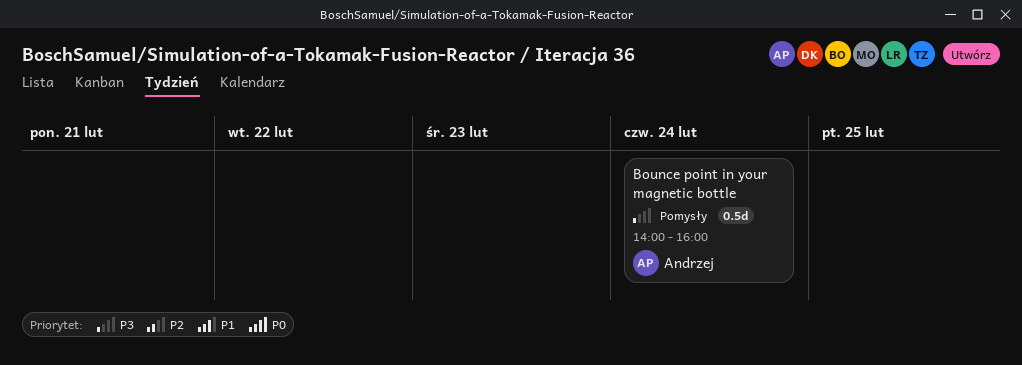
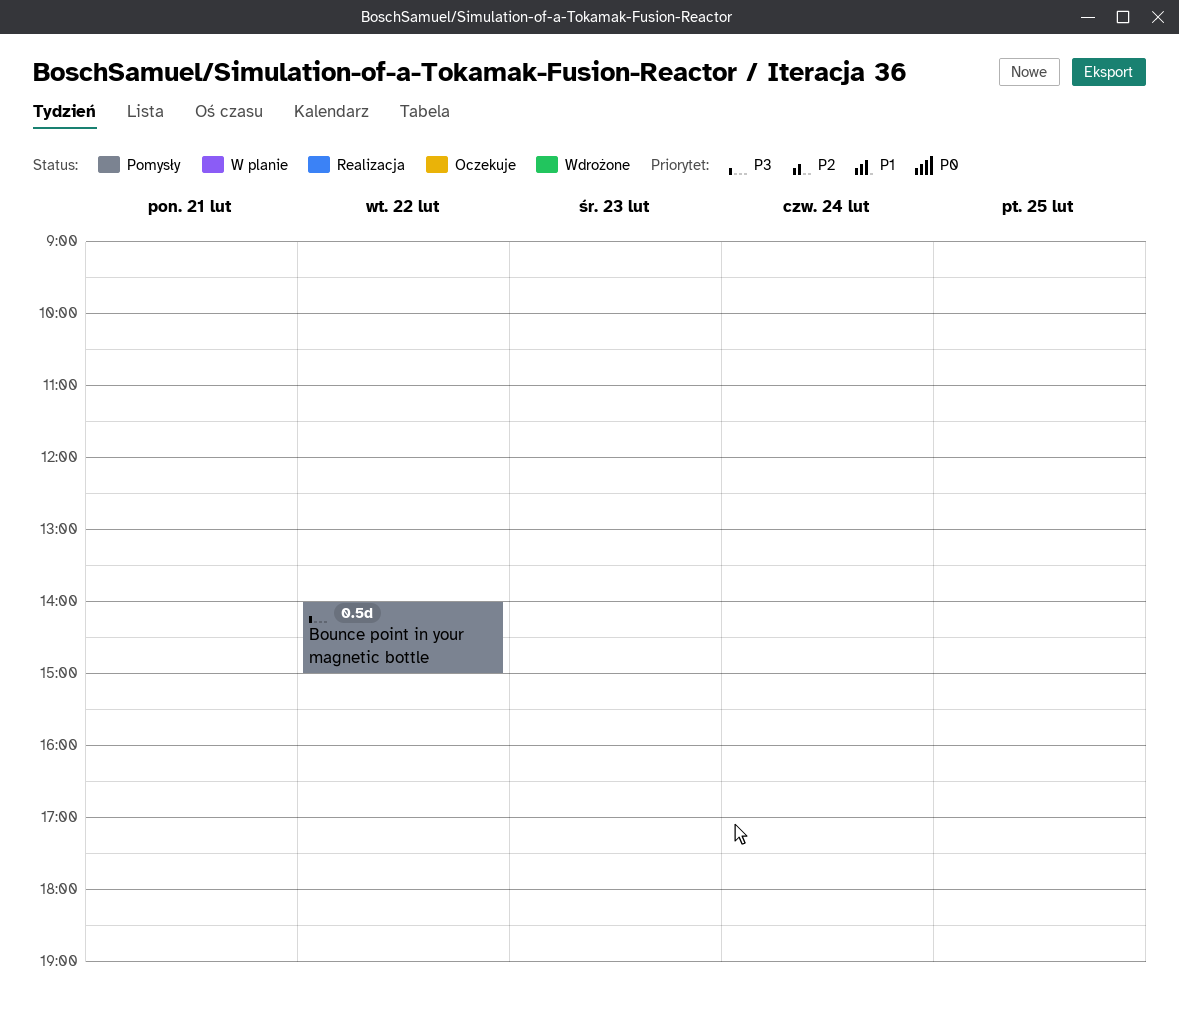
Bounce point in your magnetic bottle, day: Feb 24 -> Feb 22
Bounce point in your magnetic bottle, ends: 16:00 -> 15:00

